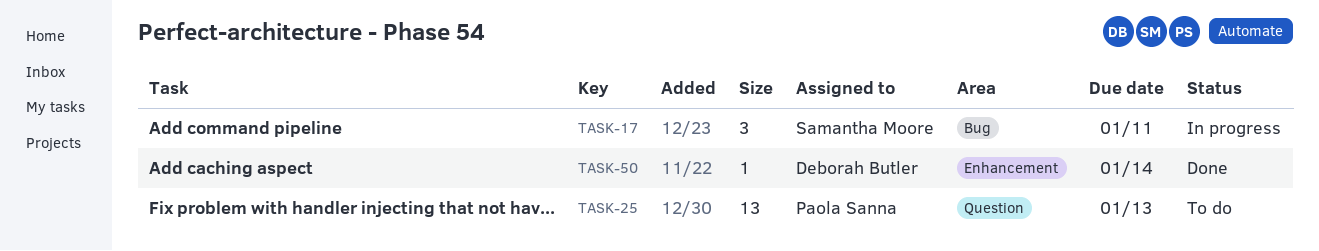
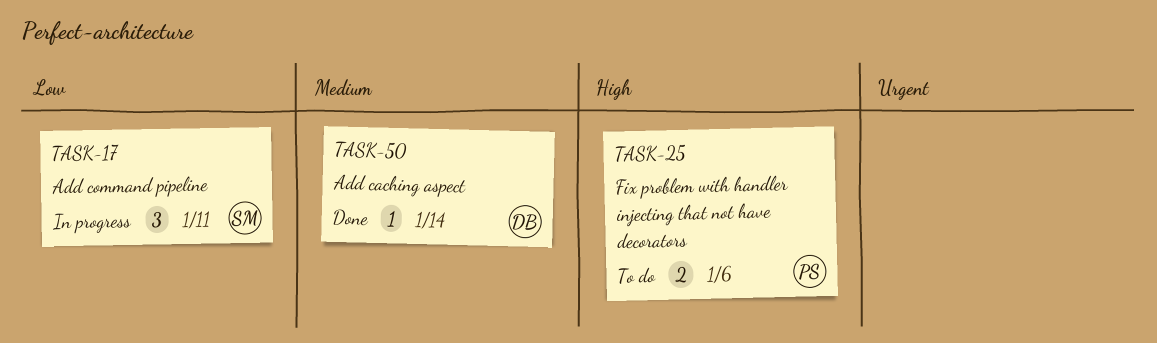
TASK-25, estimate: 13 -> 2
TASK-25, due: Jan 13 -> Jan 6

